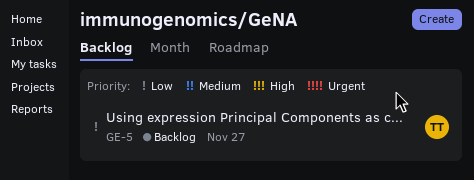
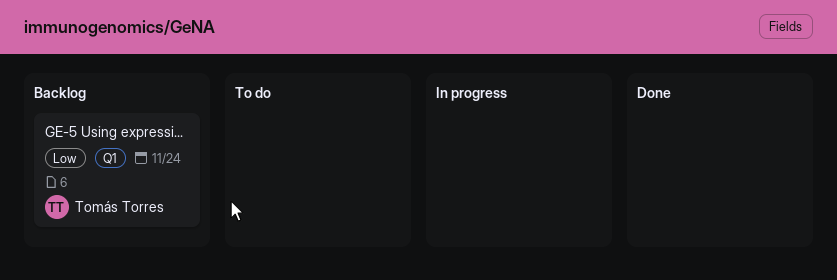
GE-5, due: Nov 27 -> Nov 24

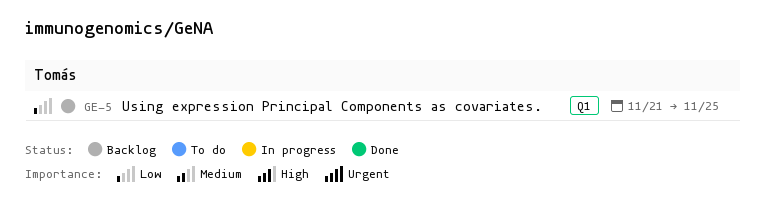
GE-5, due: Nov 24 -> Nov 25

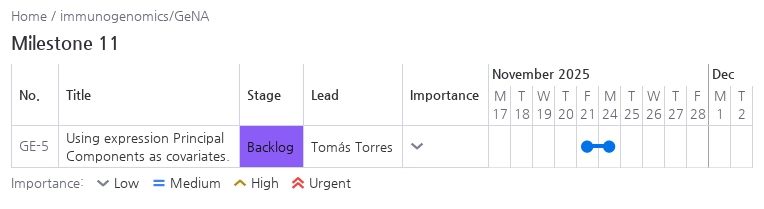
GE-5, due: Nov 25 -> Nov 24

